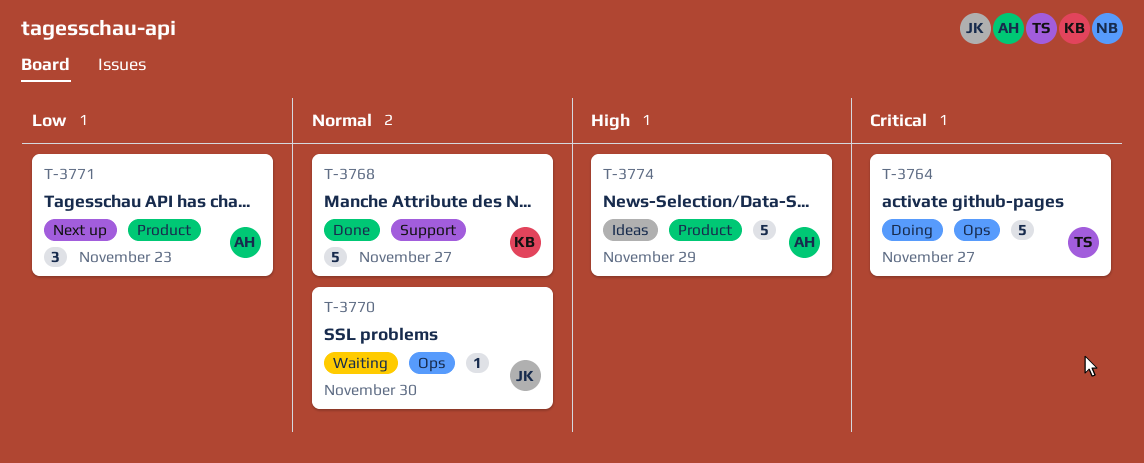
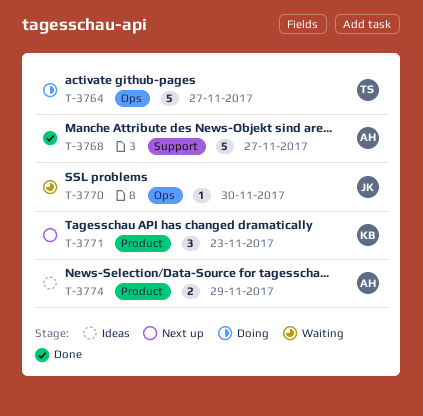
T-3768, owner: KB -> AH
T-3771, owner: AH -> KB
T-3774, estimate: 5 -> 2

